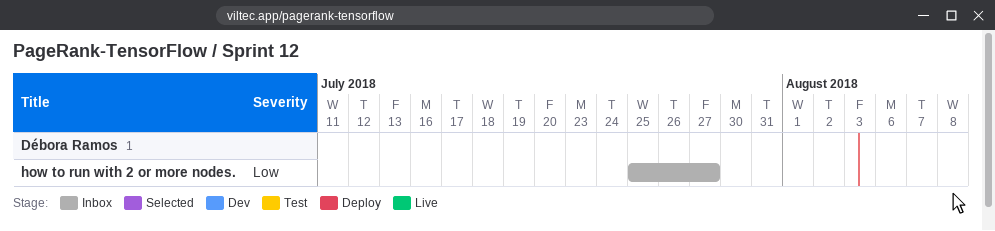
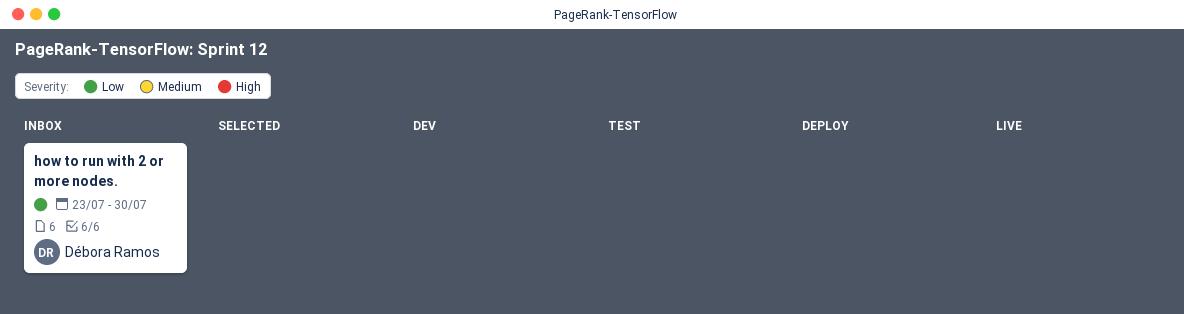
how to run with 2 or more nodes., start: Jul 25 -> Jul 23
how to run with 2 or more nodes., due: Jul 27 -> Jul 30

